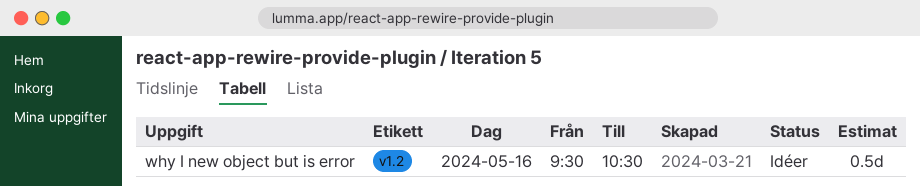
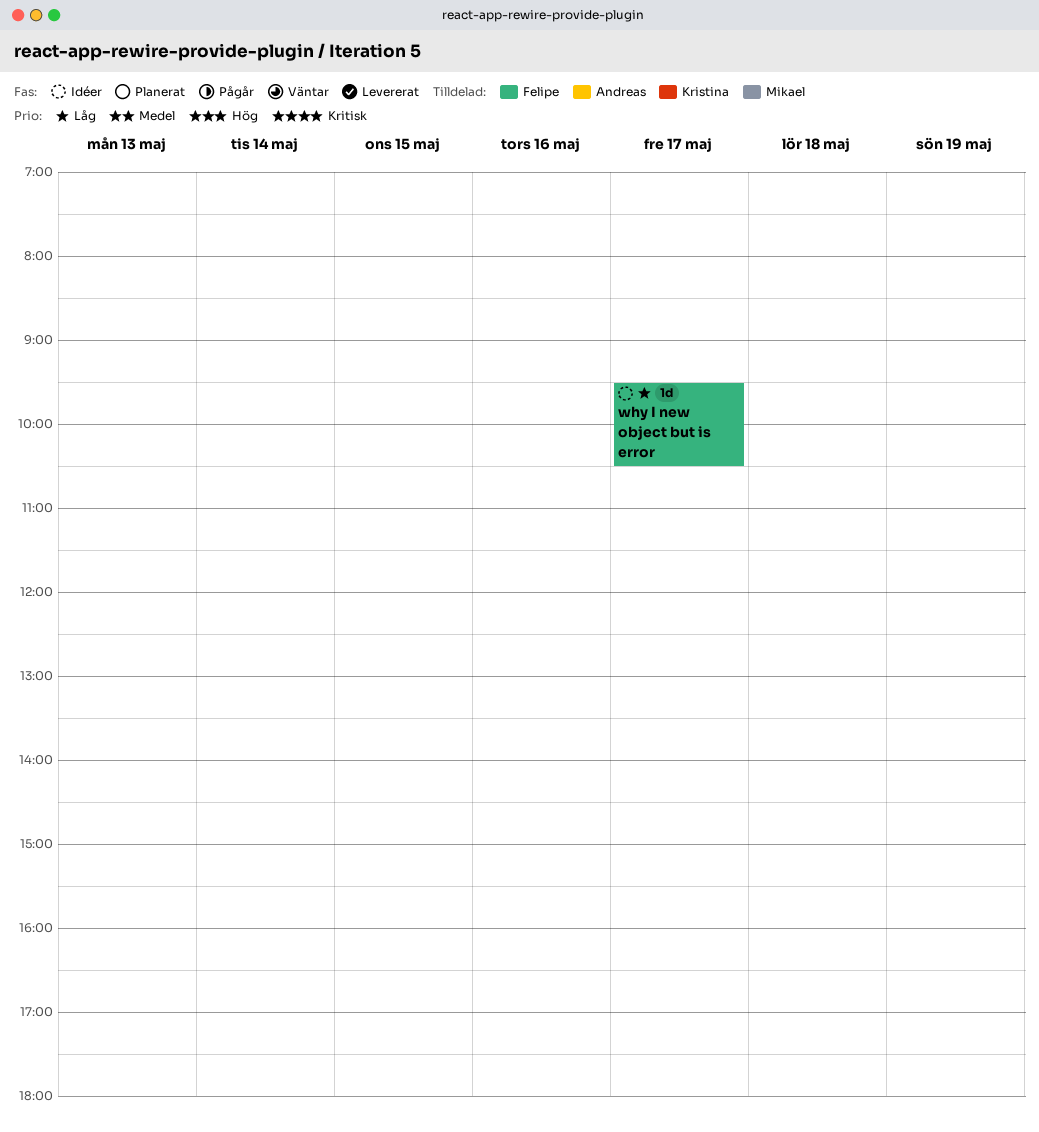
why I new object but is error, estimate: 0.5d -> 1d
why I new object but is error, day: May 16 -> May 17

